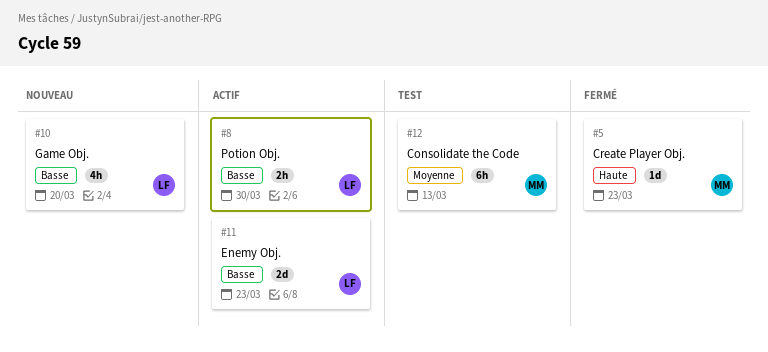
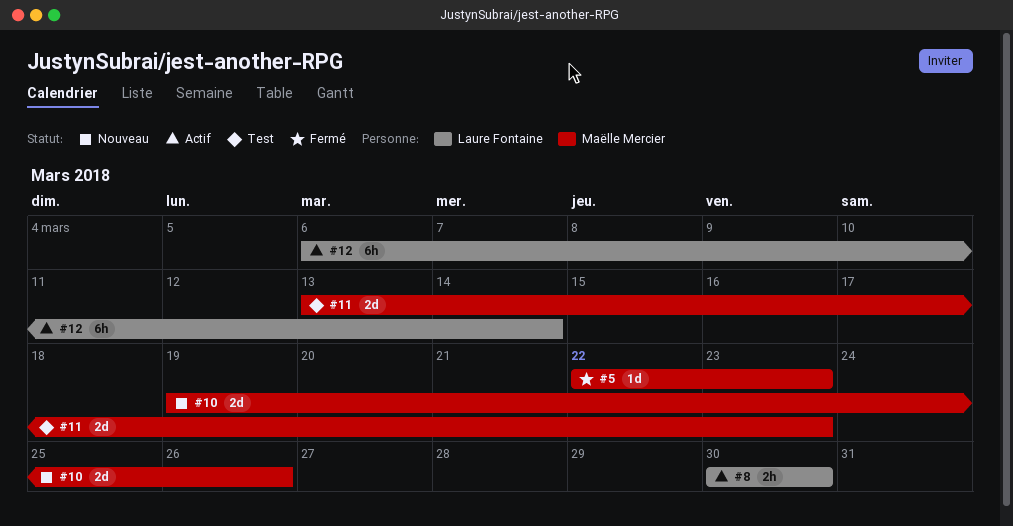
#10, owner: Laure Fontaine -> Maëlle Mercier
#10, estimate: 4h -> 2d
#10, due: Mar 20 -> Mar 26
#11, status: Actif -> Test
#11, owner: Laure Fontaine -> Maëlle Mercier
#12, status: Test -> Actif
#12, owner: Maëlle Mercier -> Laure Fontaine
#12, due: Mar 13 -> Mar 14

